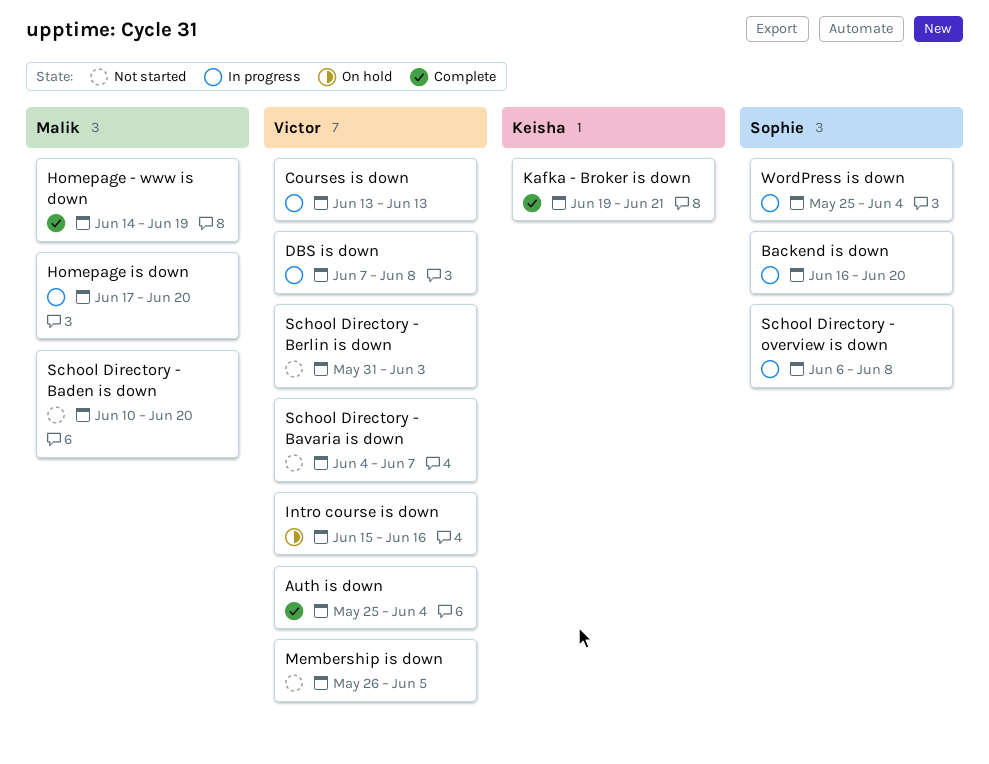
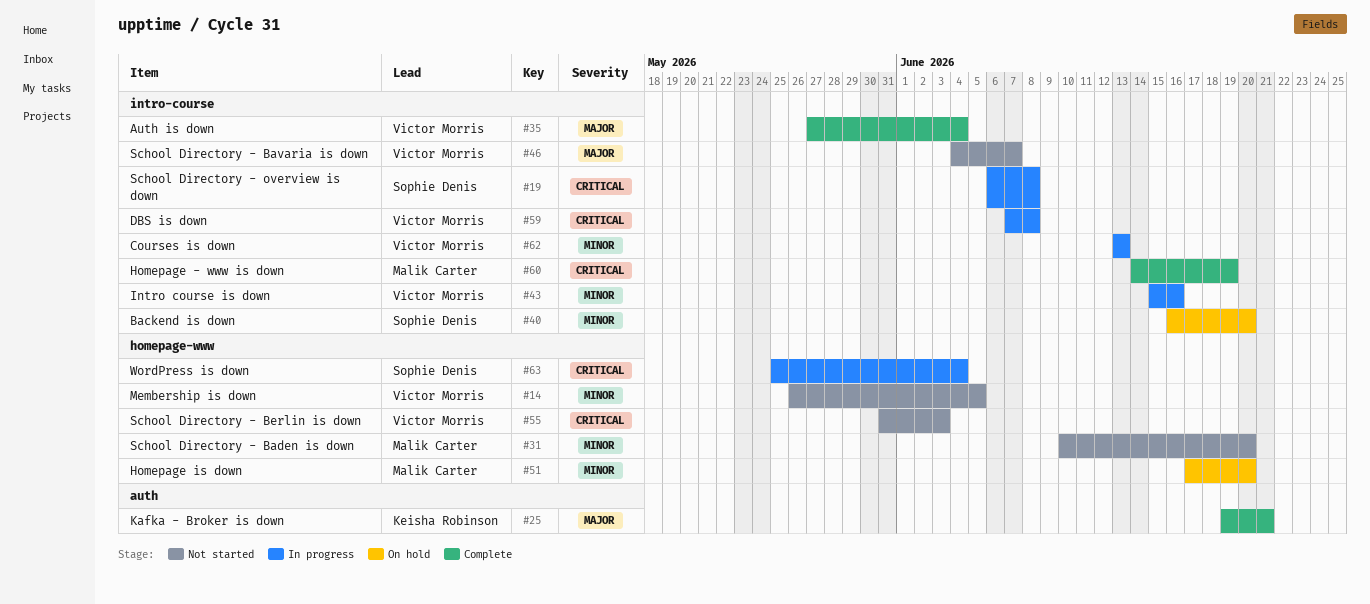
Auth is down, start: May 25 -> May 27
Backend is down, status: In progress -> On hold
Homepage is down, status: In progress -> On hold
Intro course is down, status: On hold -> In progress

